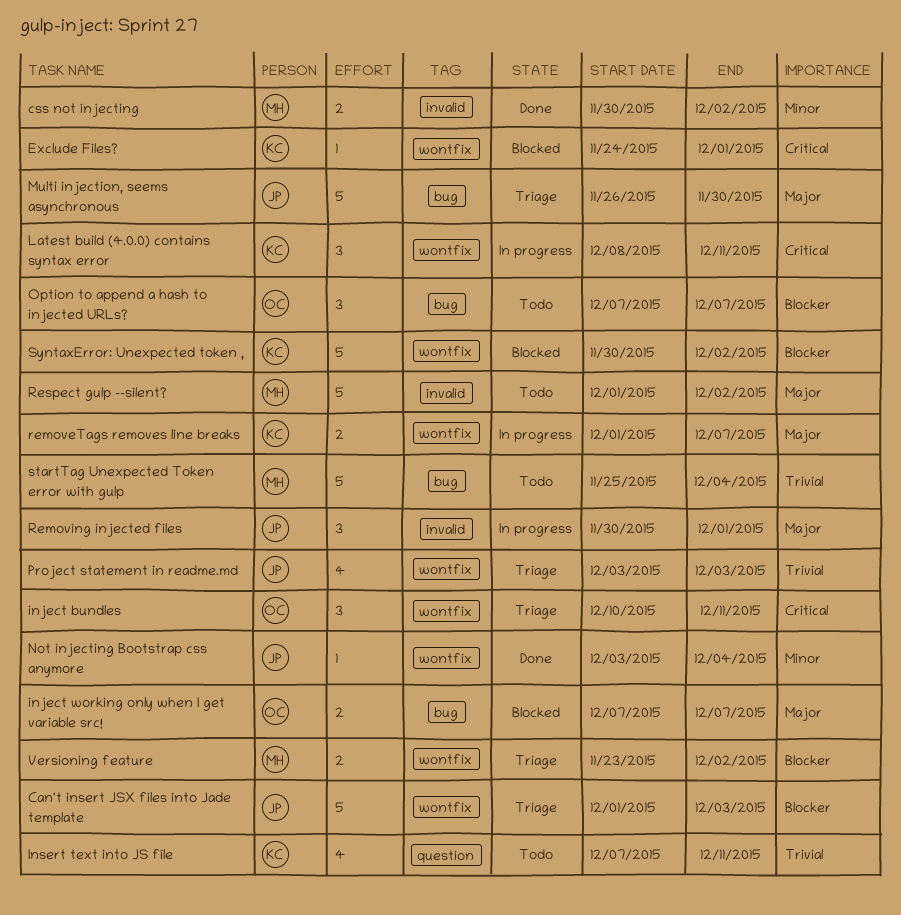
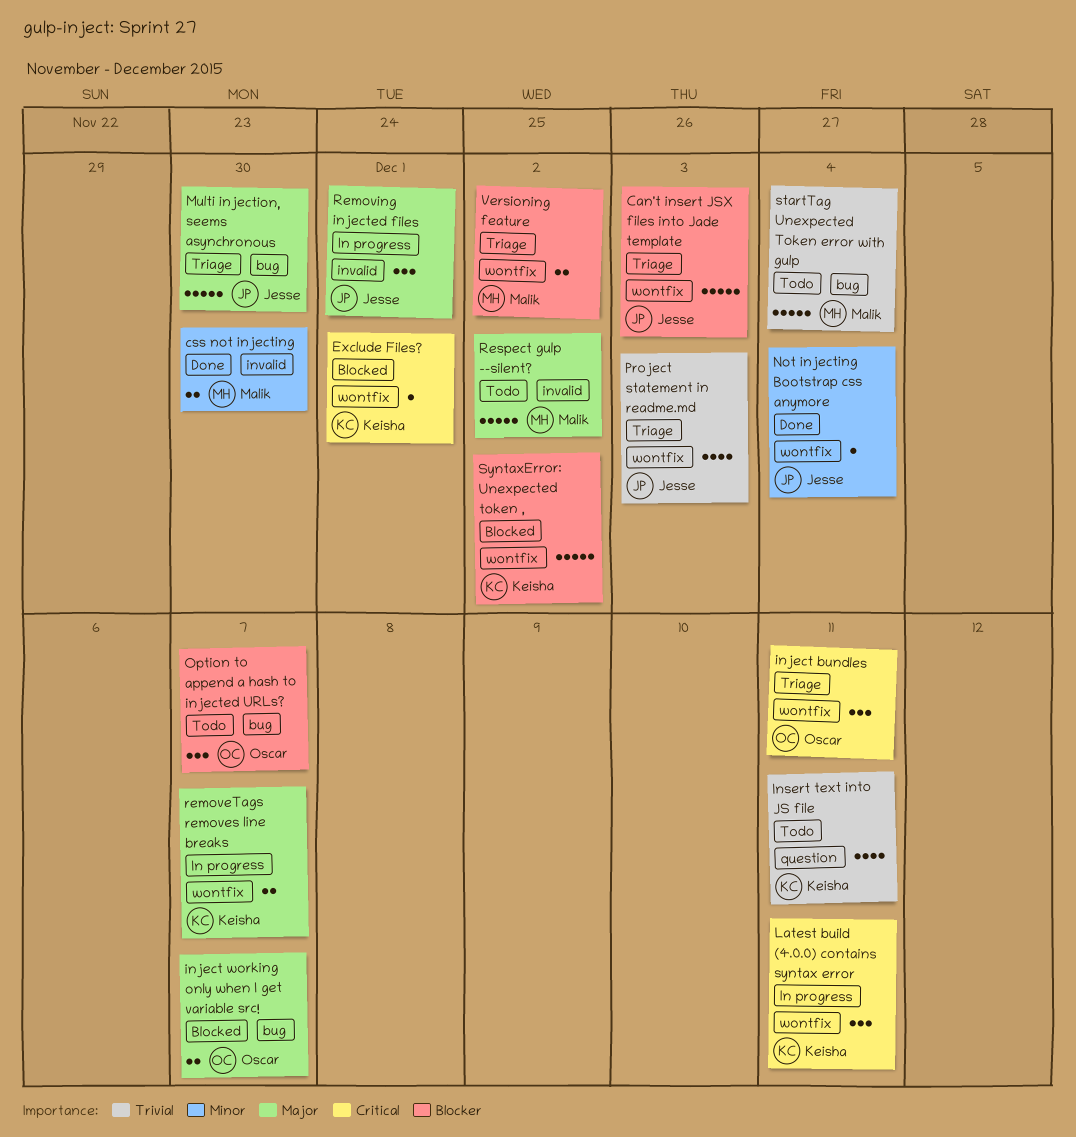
css not injecting, due: Dec 2 -> Nov 30

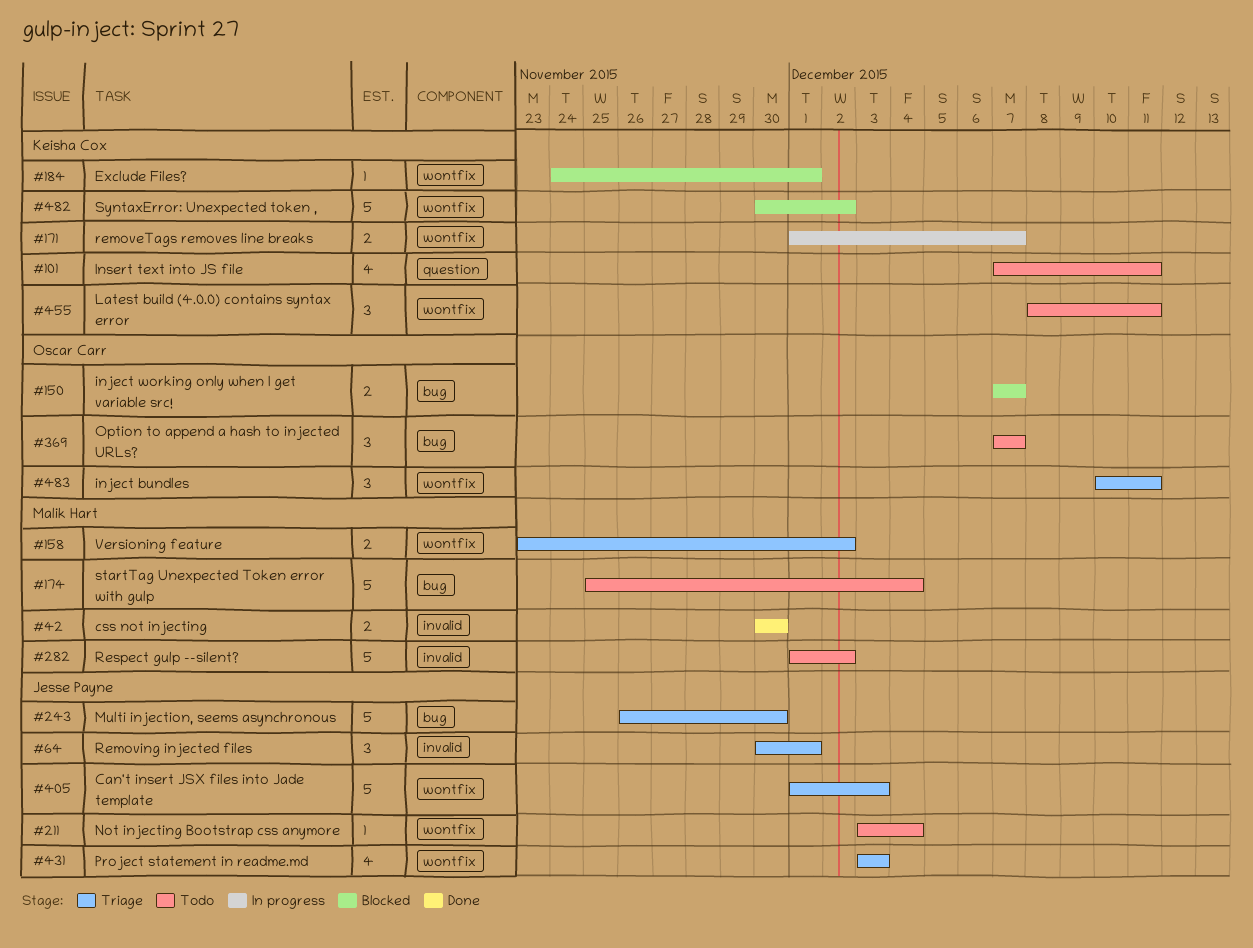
Latest build (4.0.0) contains syntax error, status: In progress -> Todo
Not injecting Bootstrap css anymore, status: Done -> Todo
Removing injected files, status: In progress -> Triage

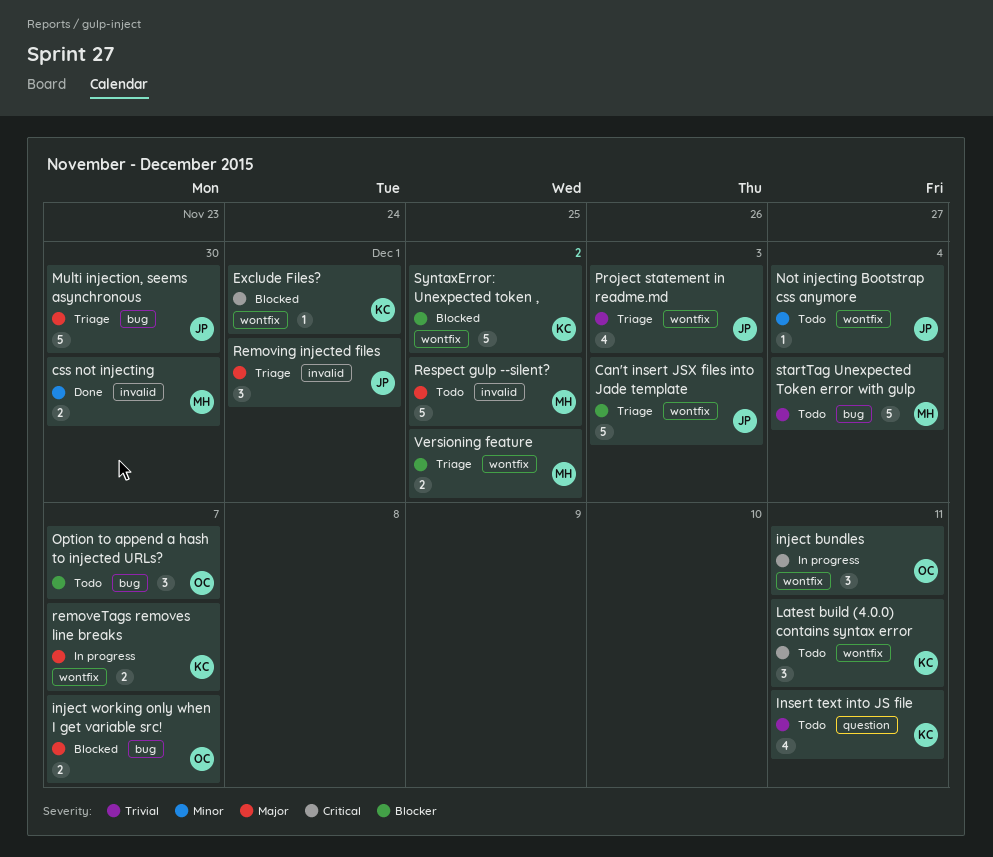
inject bundles, status: Triage -> In progress

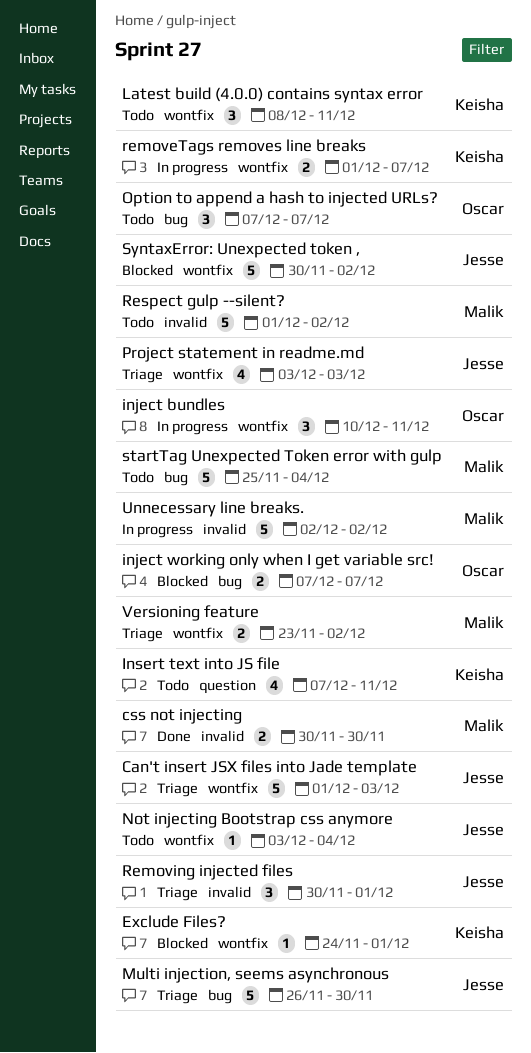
SyntaxError: Unexpected token ,, owner: Keisha -> Jesse
Unnecessary line breaks.: none -> present

